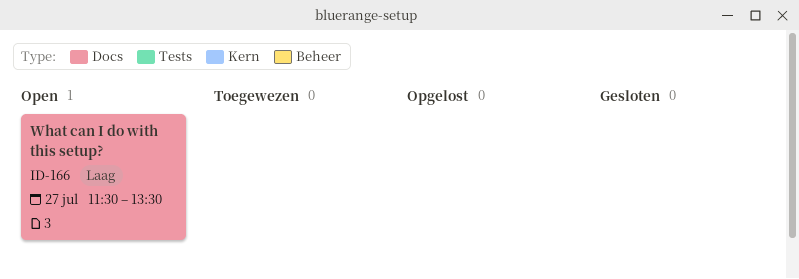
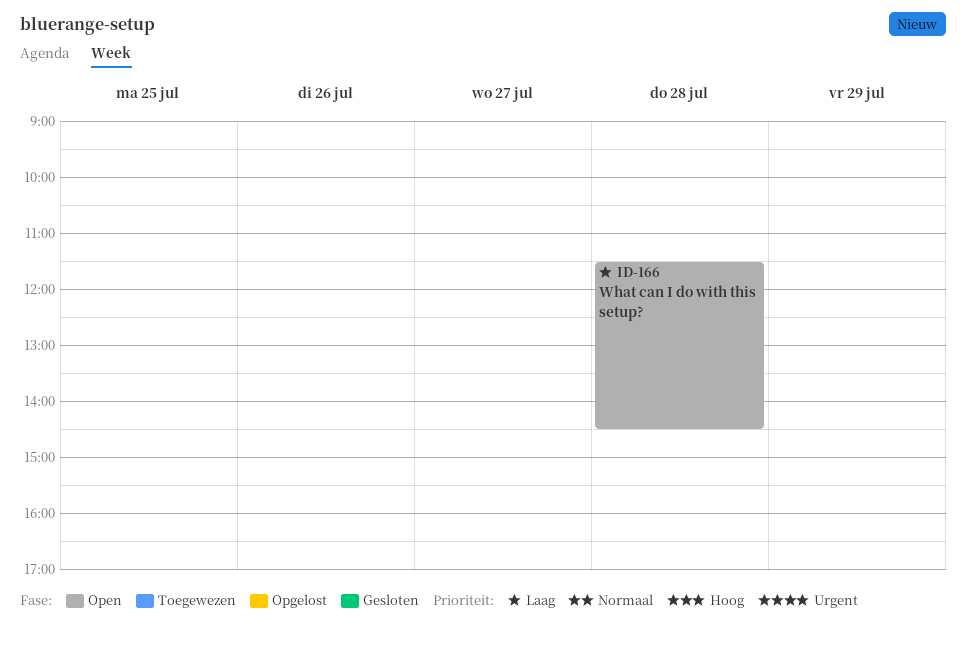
ID-166, day: Jul 27 -> Jul 28
ID-166, ends: 13:30 -> 14:30

